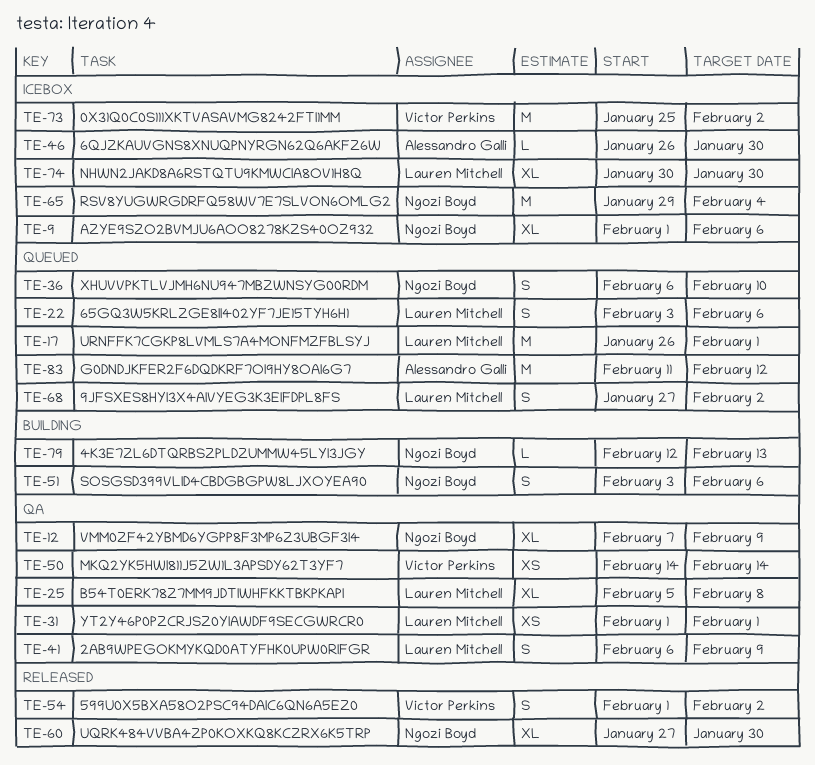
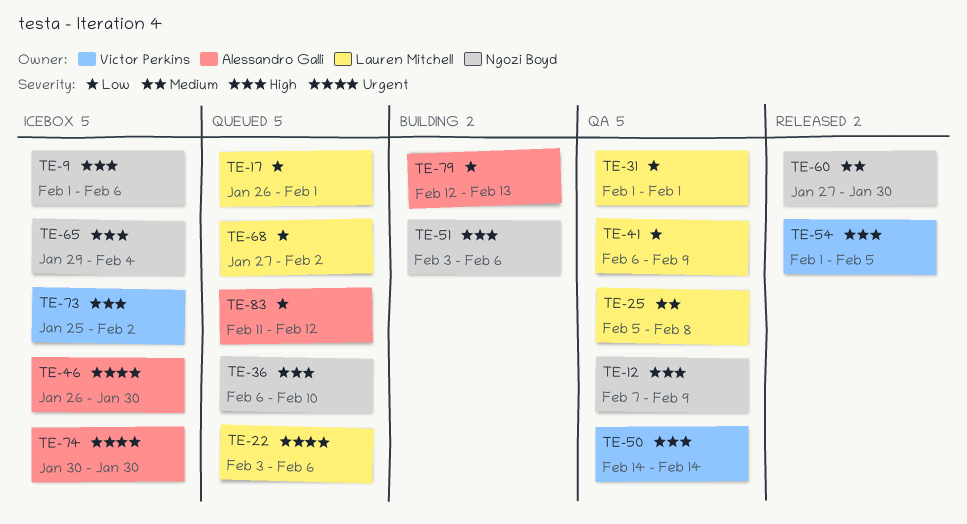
TE-54, due: Feb 2 -> Feb 5
TE-74, owner: Lauren Mitchell -> Alessandro Galli
TE-79, owner: Ngozi Boyd -> Alessandro Galli

